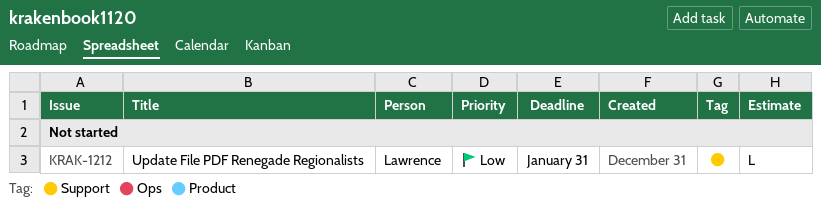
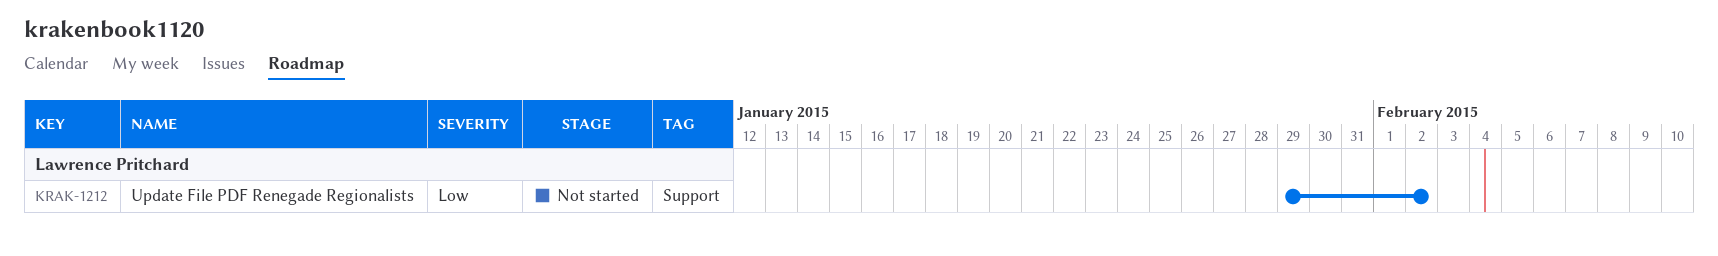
KRAK-1212, due: Jan 31 -> Feb 2

